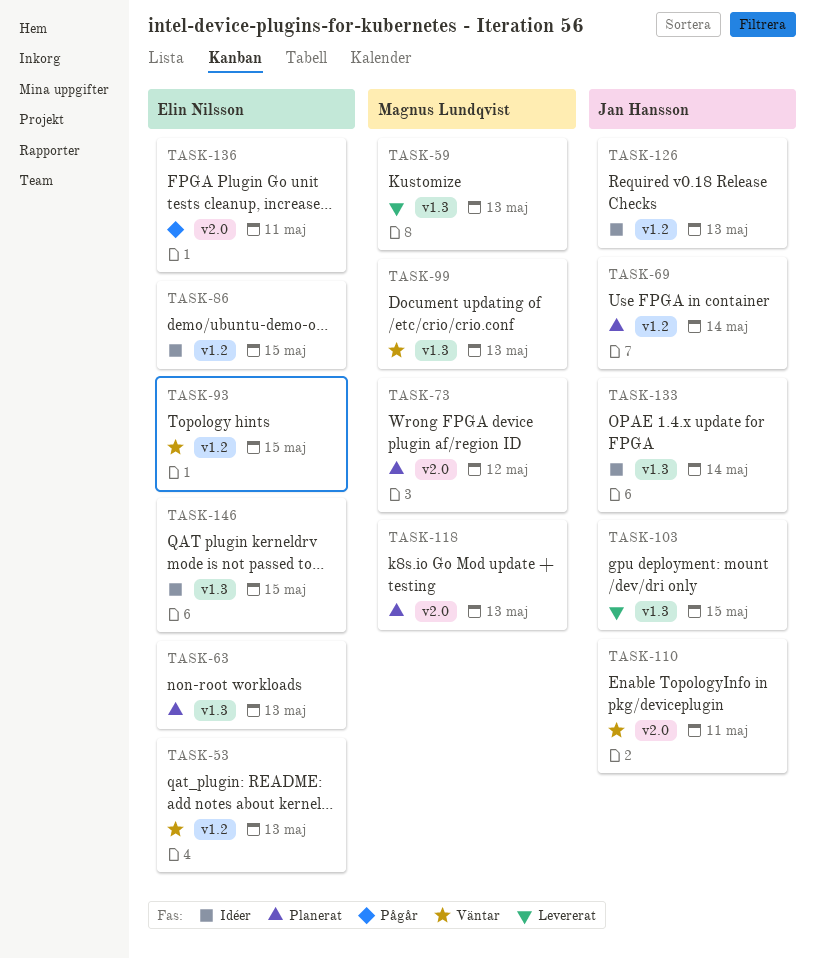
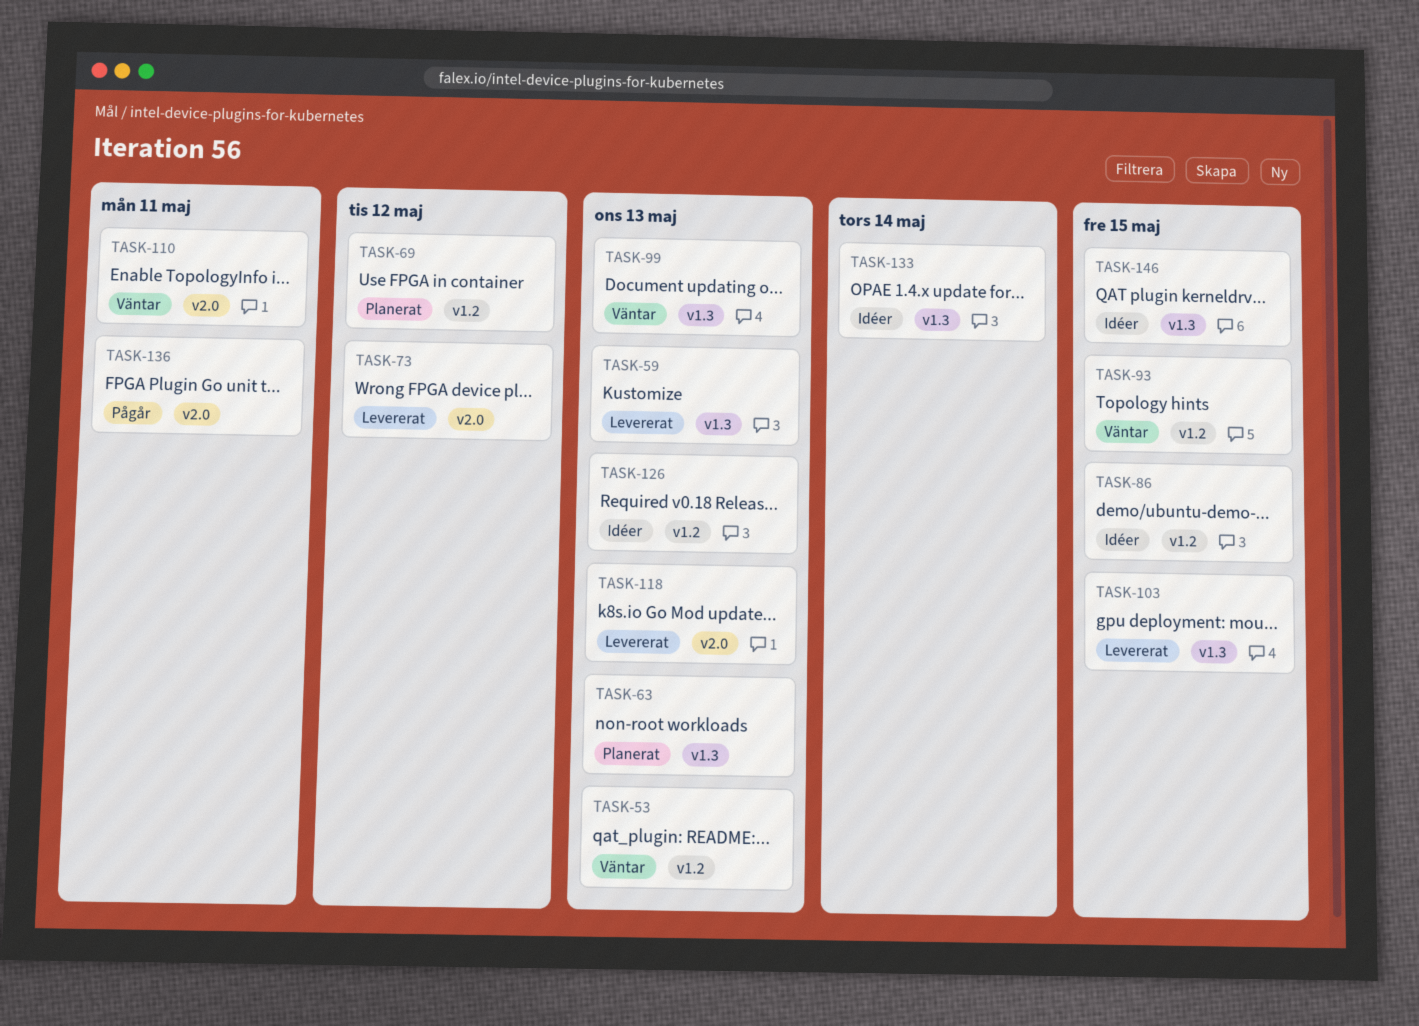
TASK-69, due: May 14 -> May 12
TASK-73, status: Planerat -> Levererat
TASK-118, status: Planerat -> Levererat

